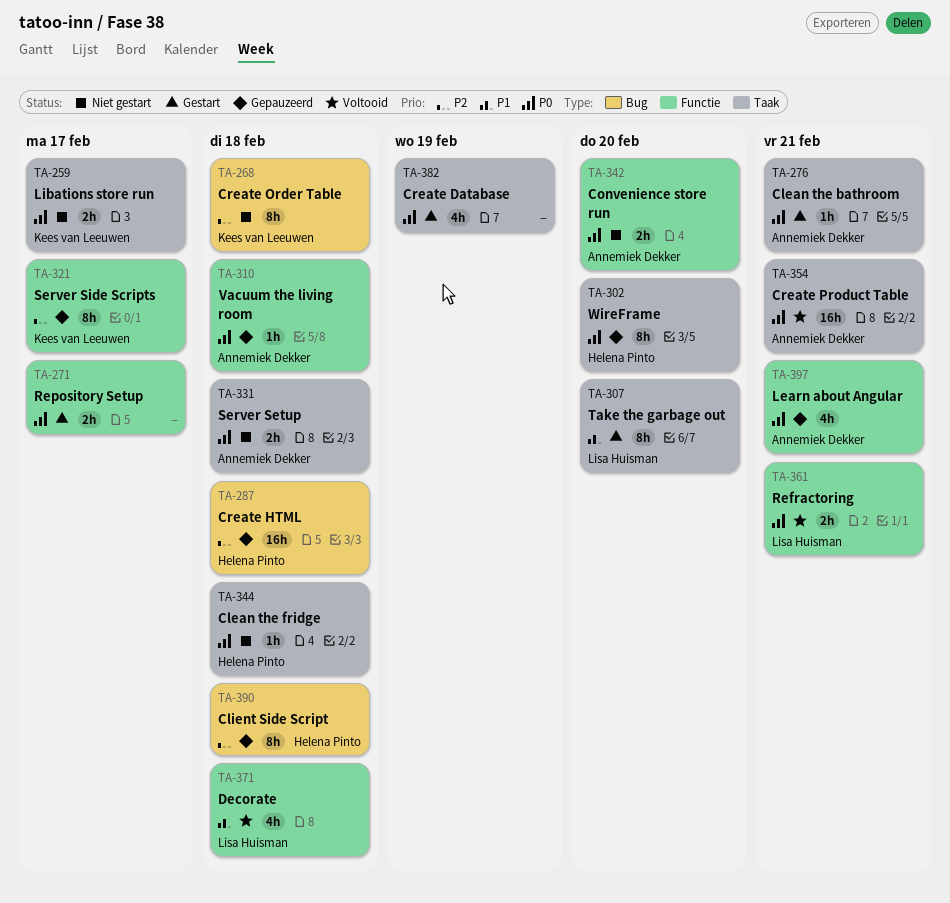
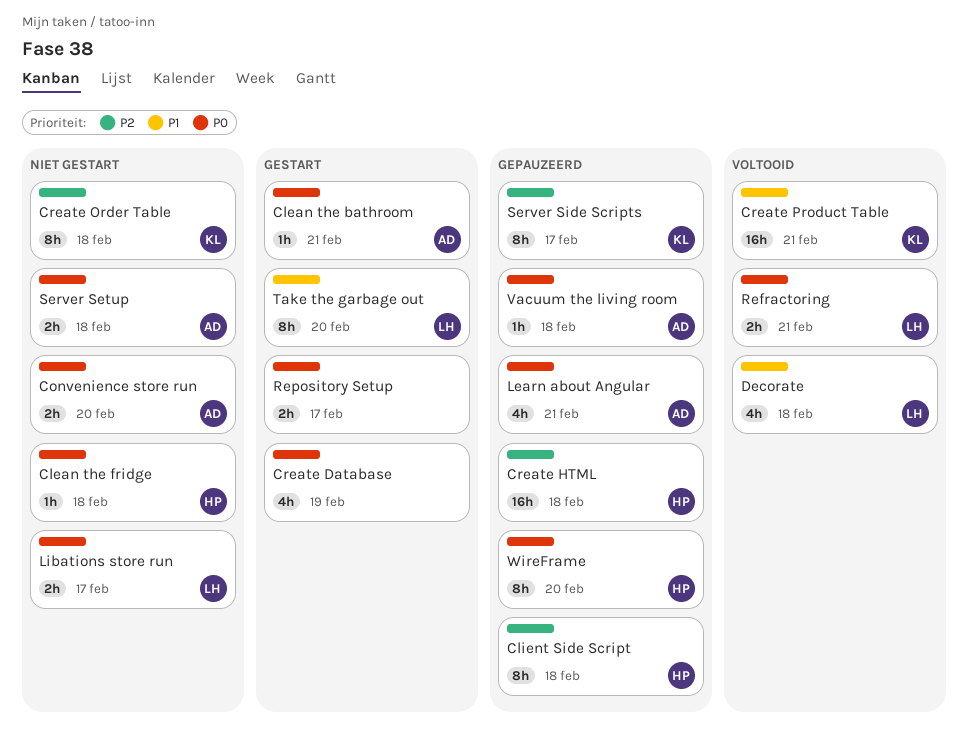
Create Product Table, owner: Annemiek Dekker -> Kees van Leeuwen
Create Product Table, priority: P0 -> P1
Libations store run, owner: Kees van Leeuwen -> Lisa Huisman

